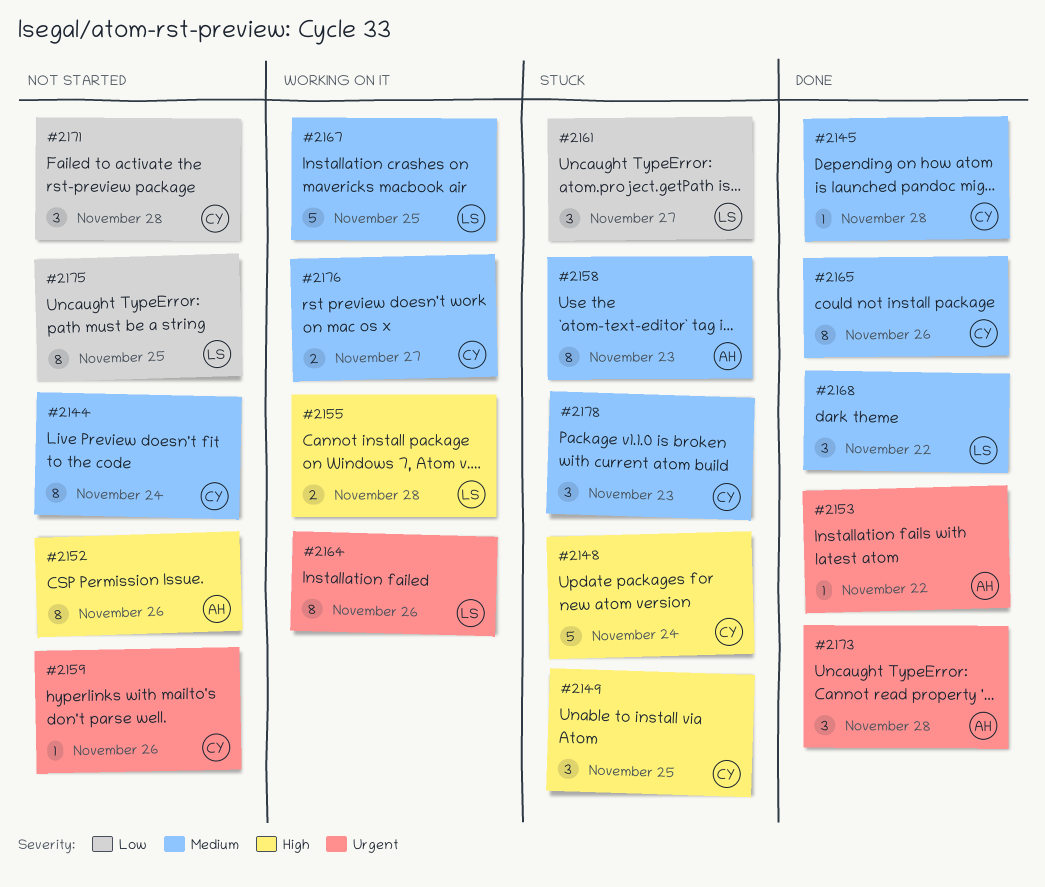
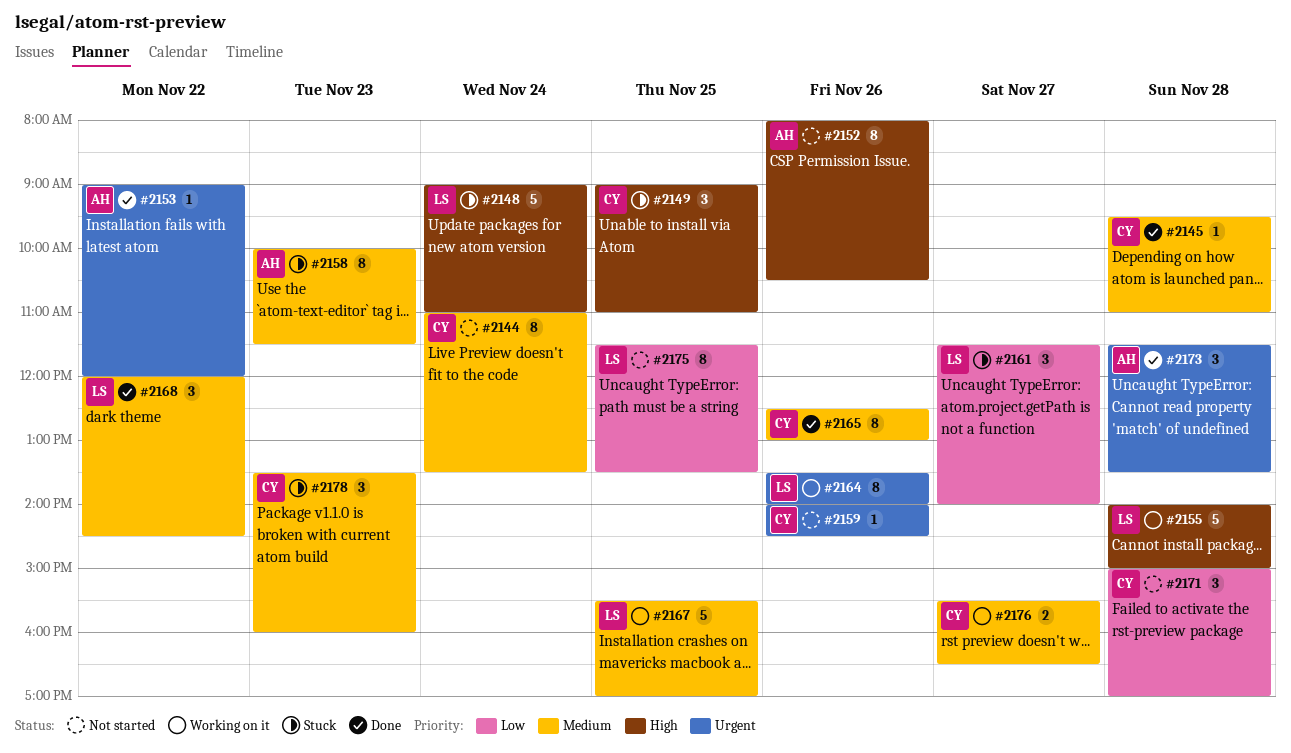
#2148, owner: CY -> LS
#2155, estimate: 2 -> 5

